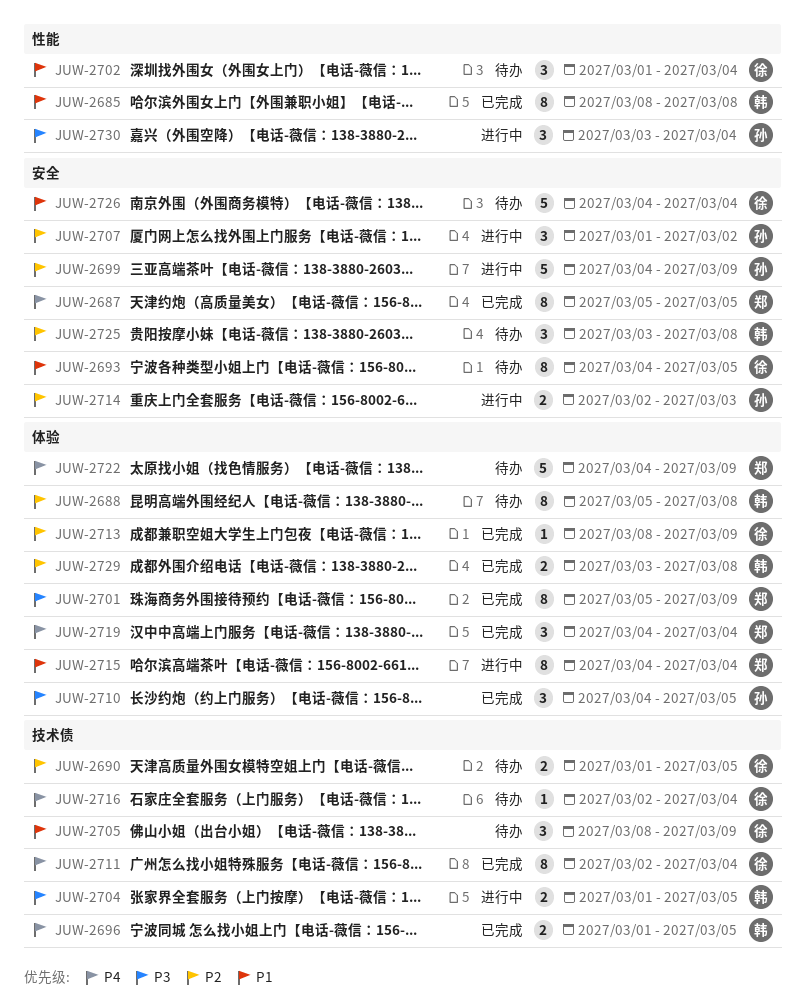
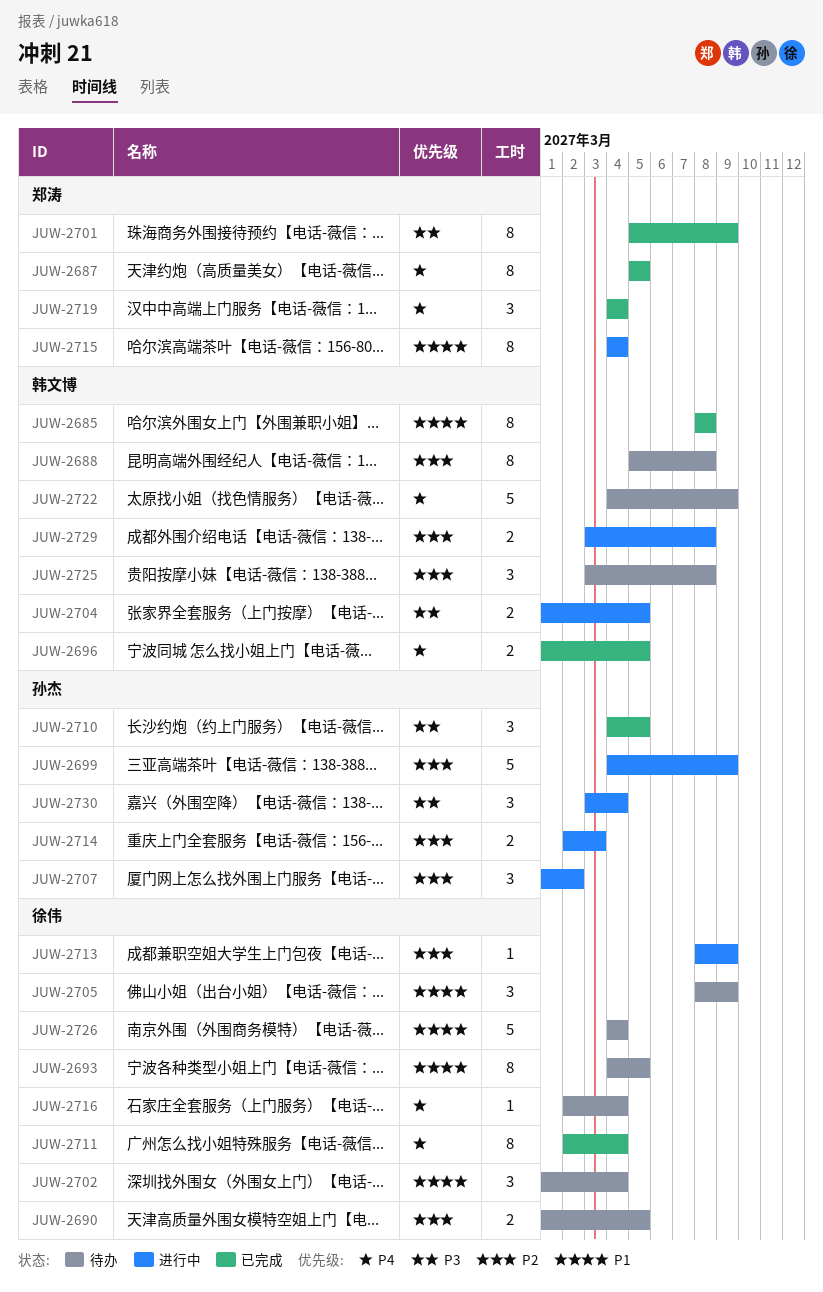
JUW-2713, status: 已完成 -> 进行中
JUW-2722, owner: 郑涛 -> 韩文博
JUW-2729, status: 已完成 -> 进行中

